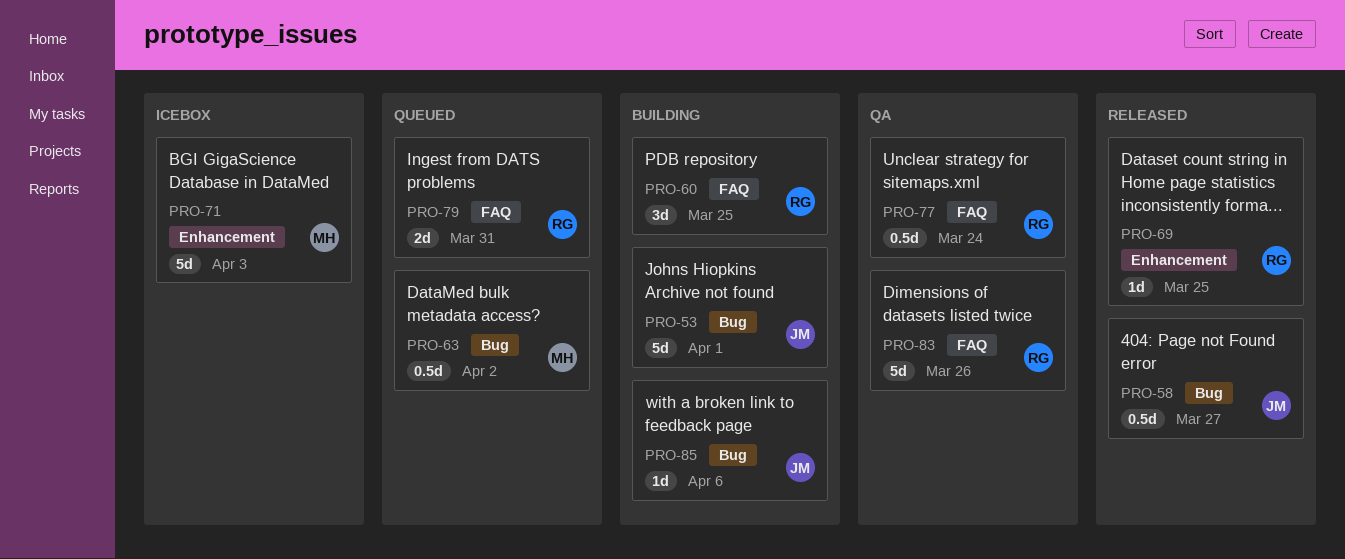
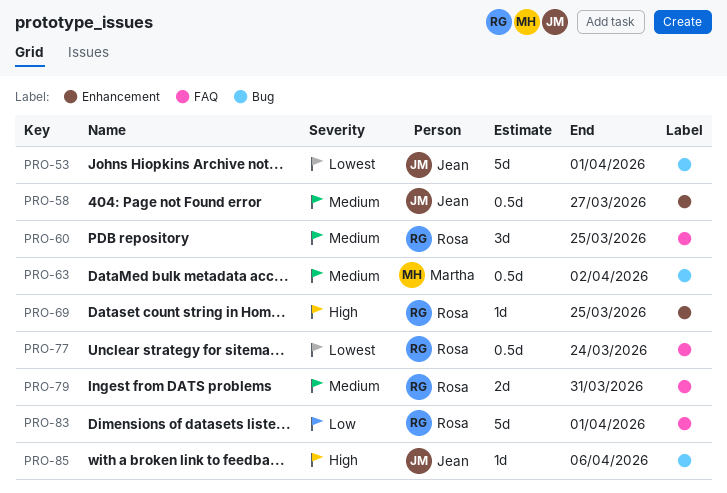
PRO-58, label: Bug -> Enhancement
PRO-71: present -> none
PRO-83, due: Mar 26 -> Apr 1

